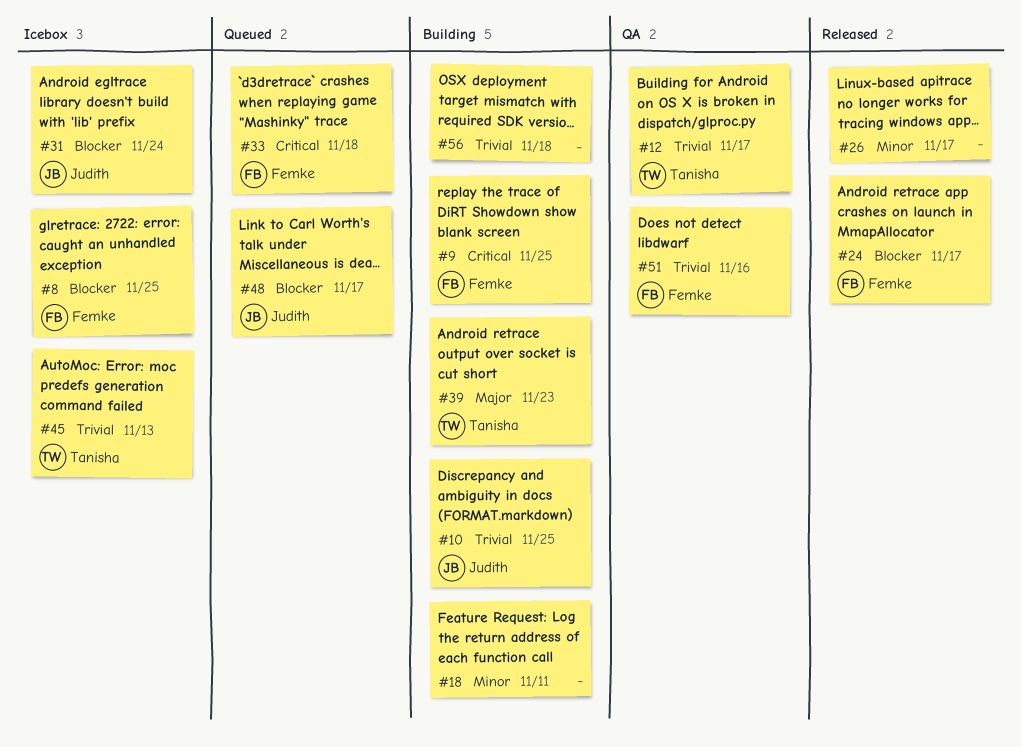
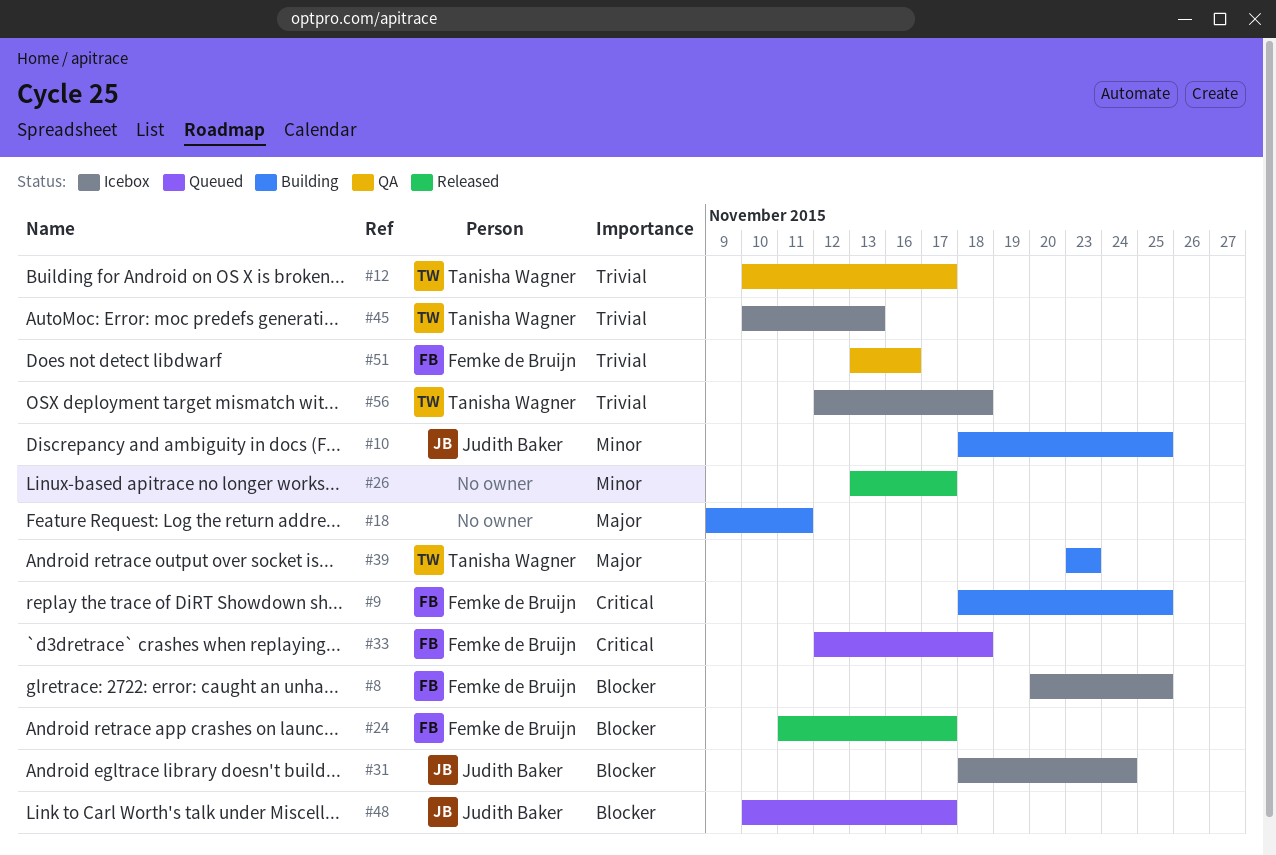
#10, priority: Trivial -> Minor
#18, priority: Minor -> Major
#56, status: Building -> Icebox
#56, owner: none -> Tanisha Wagner

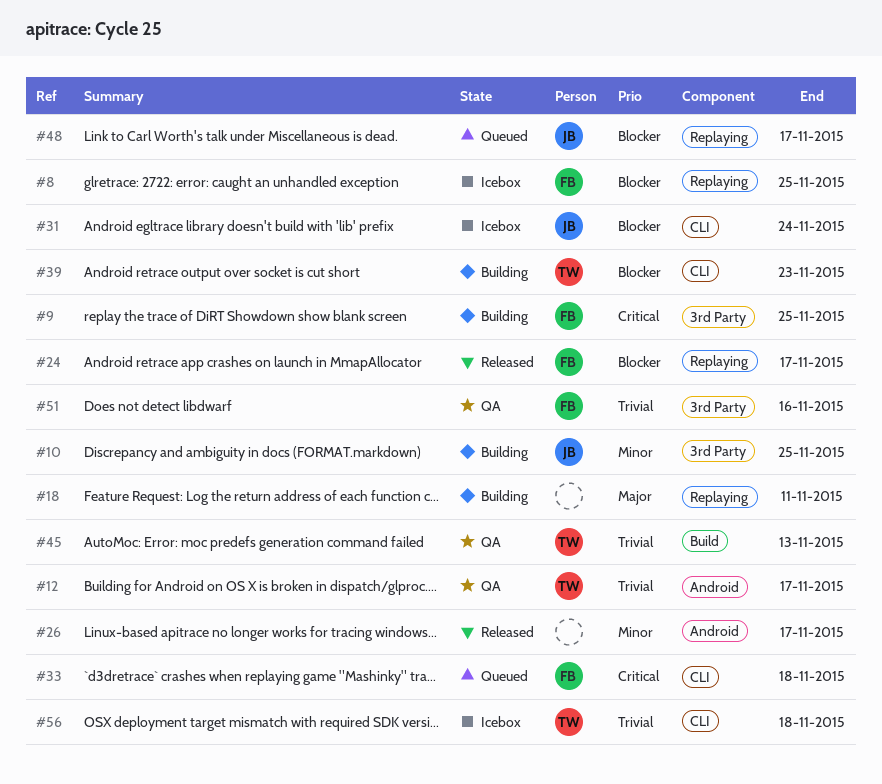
#39, priority: Major -> Blocker
#45, status: Icebox -> QA

